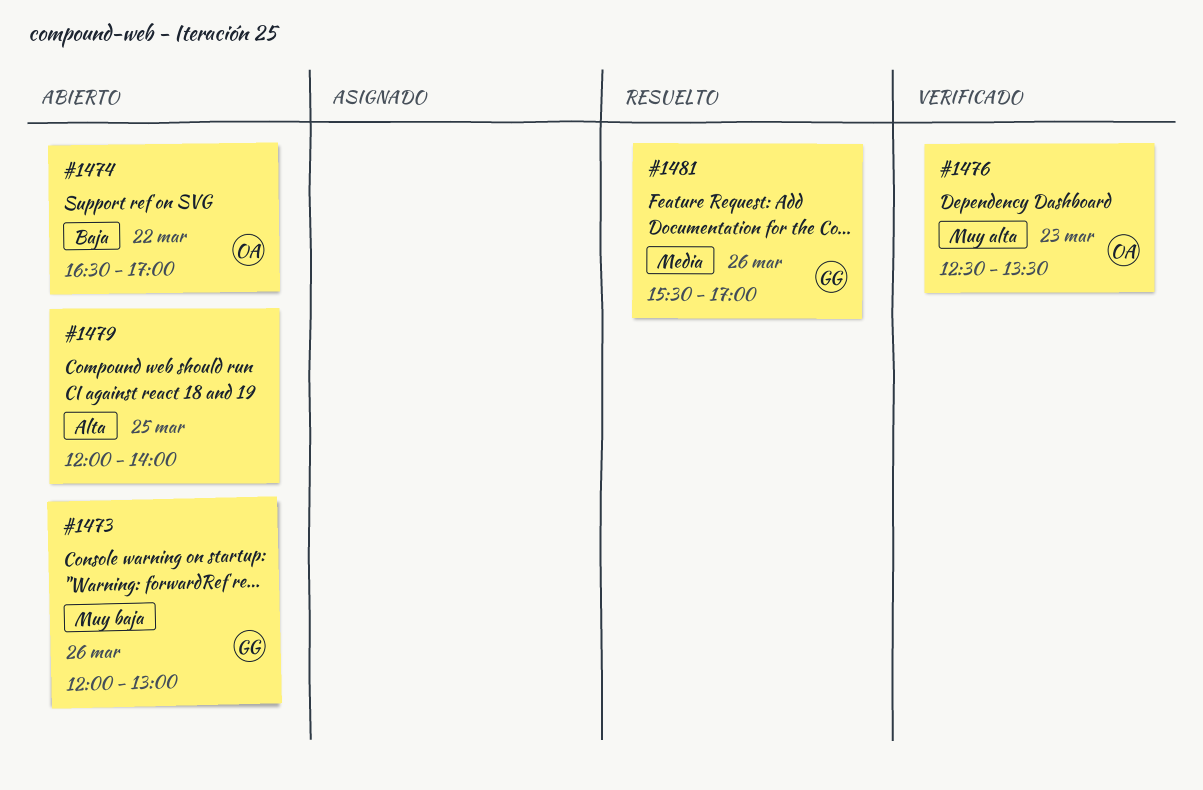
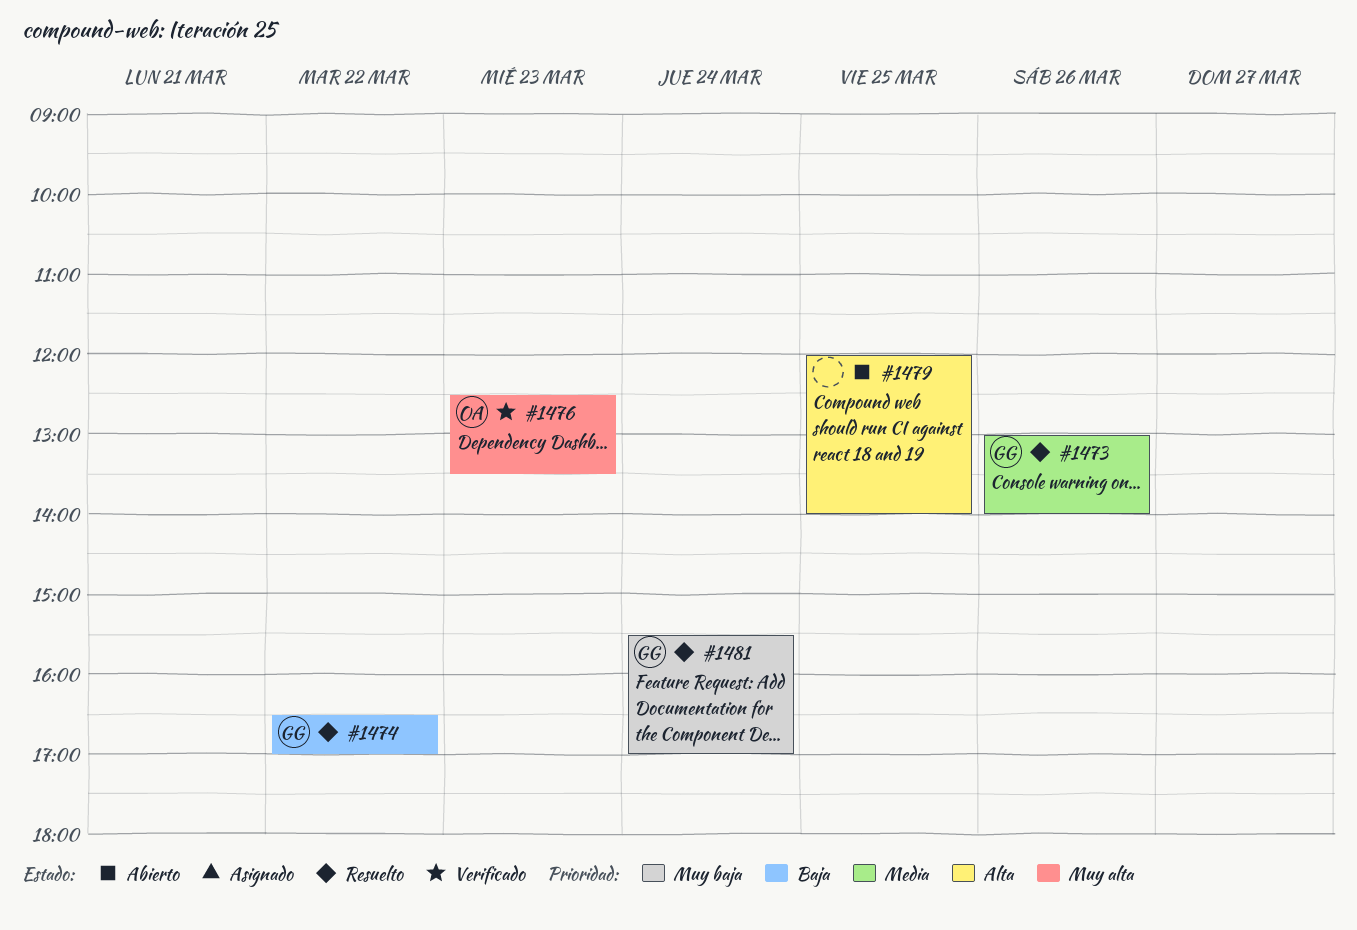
#1473, status: Abierto -> Resuelto
#1473, priority: Muy baja -> Media
#1473, begins: 12:00 -> 13:00
#1473, ends: 13:00 -> 14:00
#1474, status: Abierto -> Resuelto
#1474, owner: OA -> GG
#1481, priority: Media -> Muy baja
#1481, day: Mar 26 -> Mar 24

